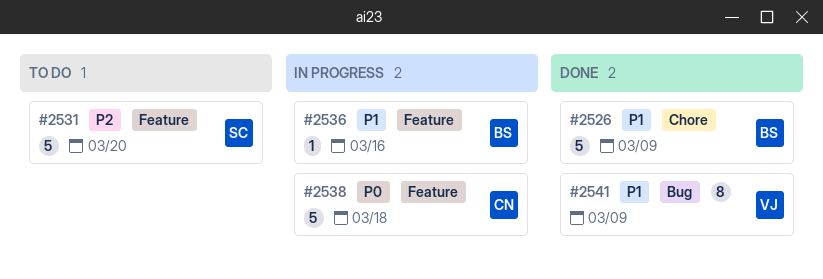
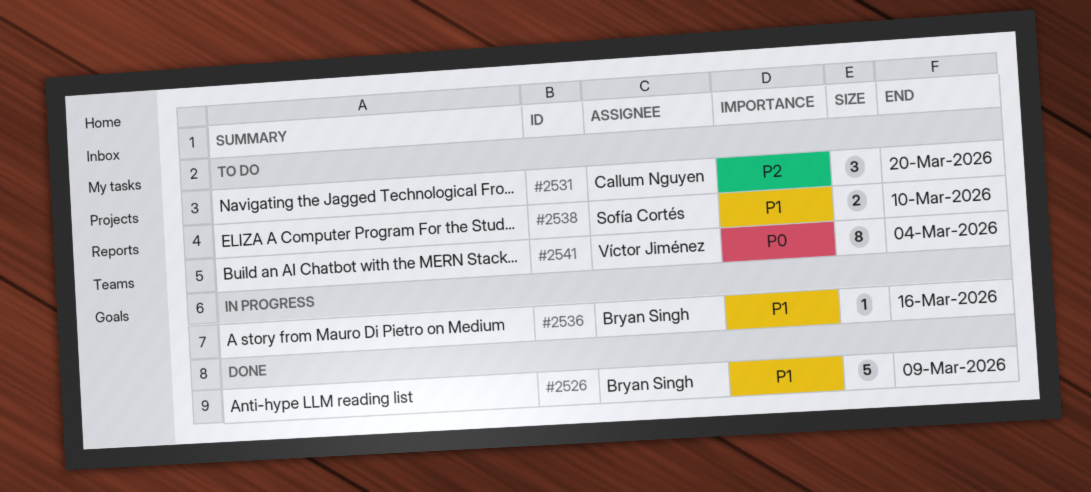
#2531, owner: Sofía Cortés -> Callum Nguyen
#2531, estimate: 5 -> 3
#2538, status: In progress -> To do
#2538, owner: Callum Nguyen -> Sofía Cortés
#2538, priority: P0 -> P1
#2538, estimate: 5 -> 2
#2538, due: Mar 18 -> Mar 10
#2541, status: Done -> To do
#2541, priority: P1 -> P0
#2541, due: Mar 9 -> Mar 4

